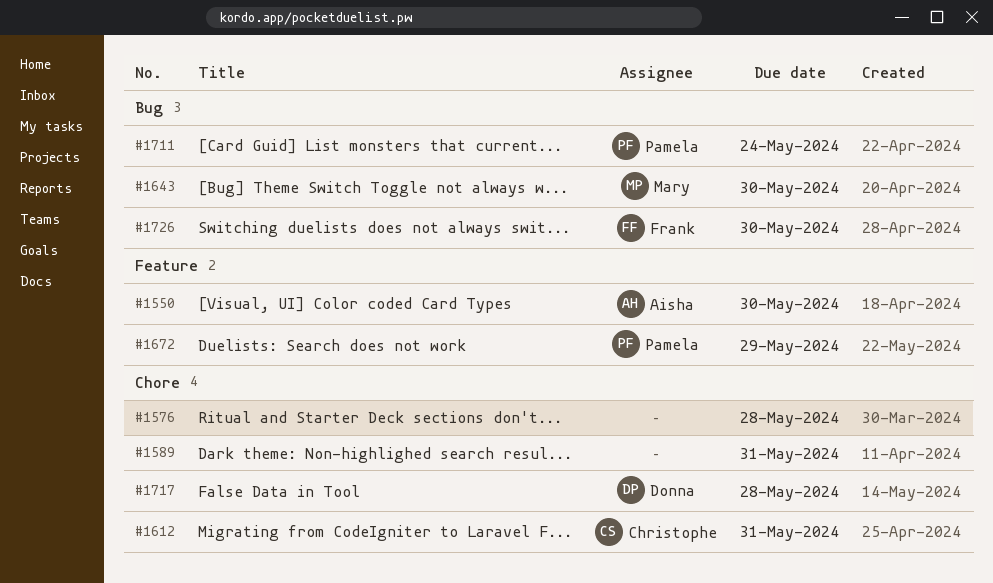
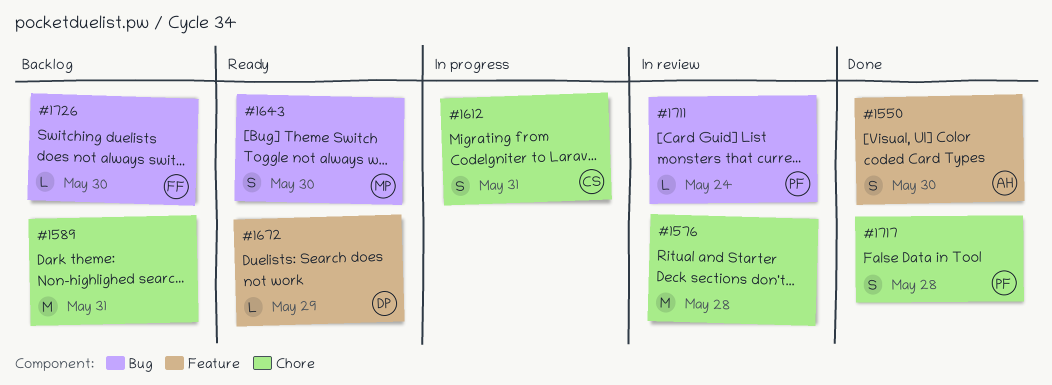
#1672, owner: Pamela -> Donna
#1717, owner: Donna -> Pamela

